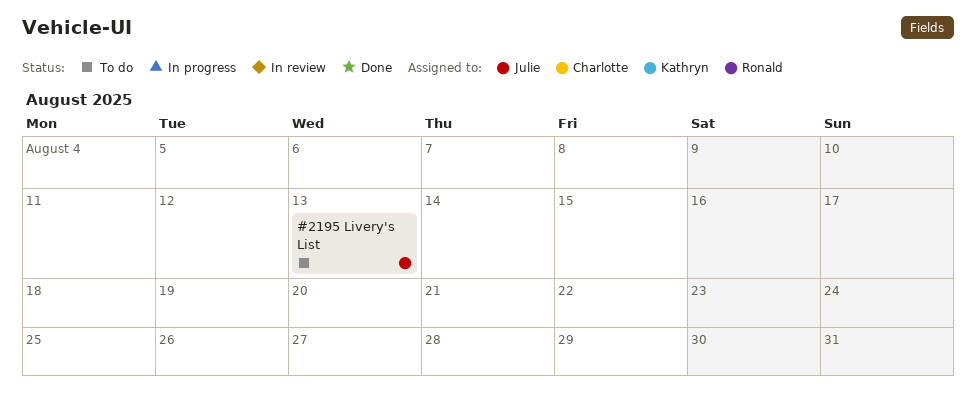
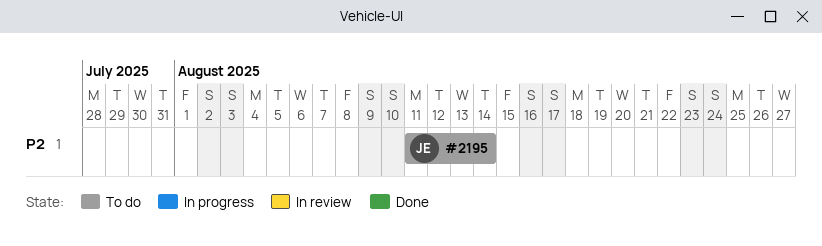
#2195, due: Aug 13 -> Aug 14

